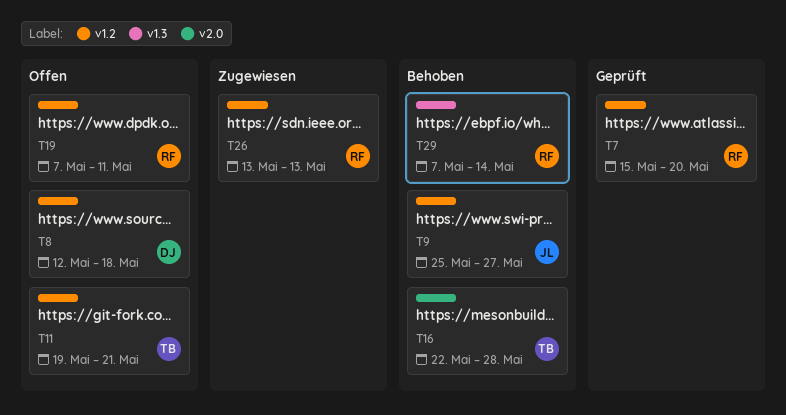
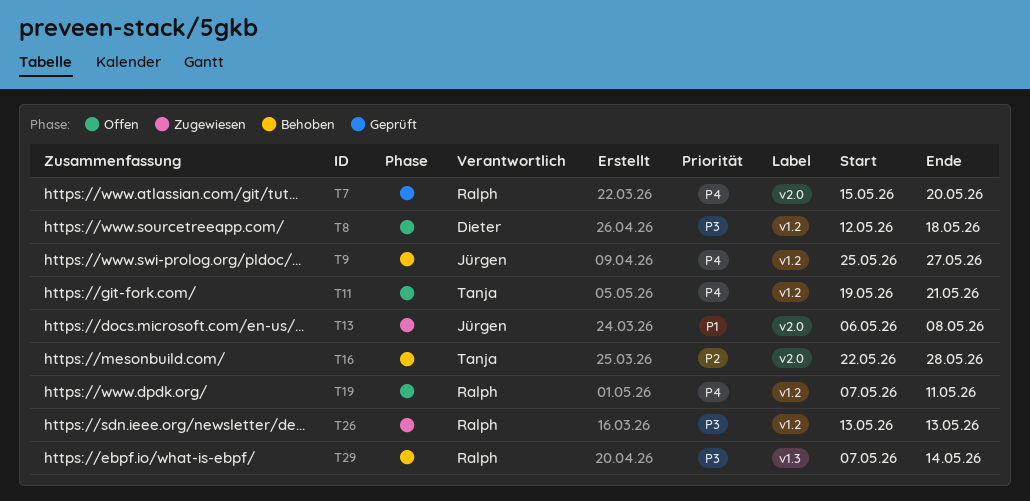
T7, label: v1.2 -> v2.0
T13: none -> present

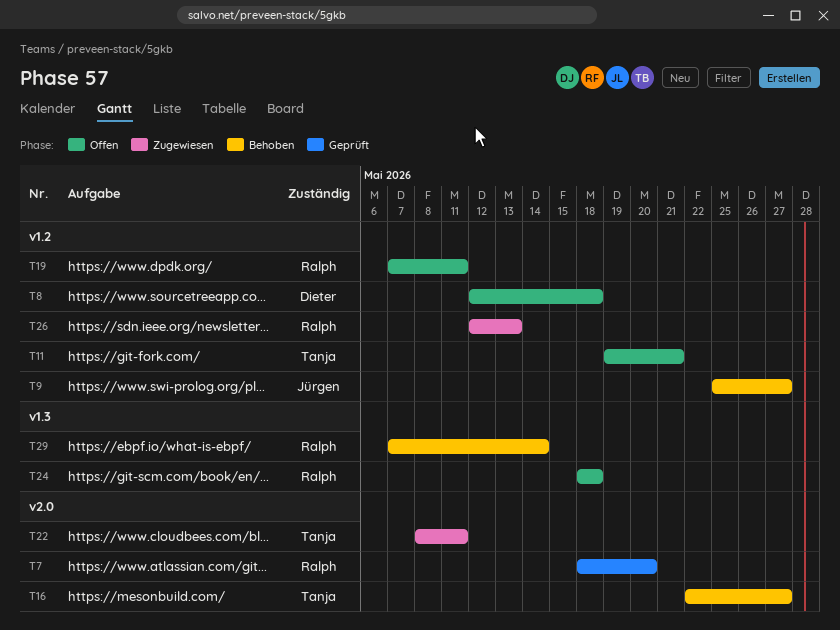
T7, start: May 15 -> May 18
T13: present -> none
T16, due: May 28 -> May 27
T22: none -> present
T24: none -> present
T26, start: May 13 -> May 12

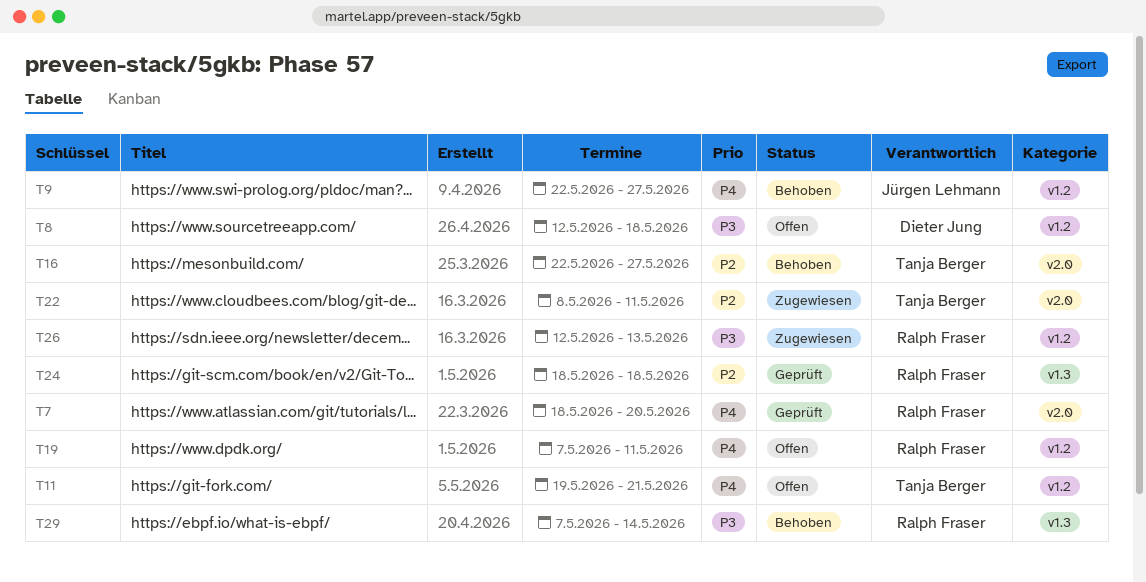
T9, start: May 25 -> May 22
T24, status: Offen -> Geprüft

